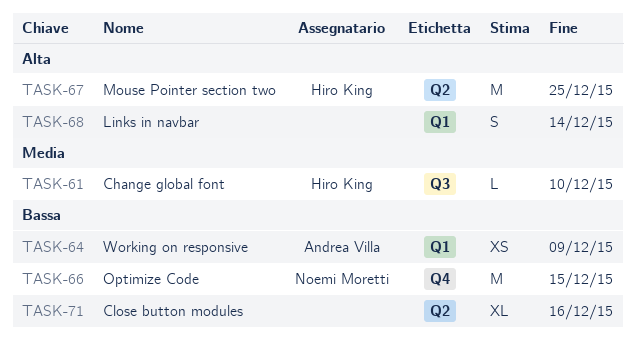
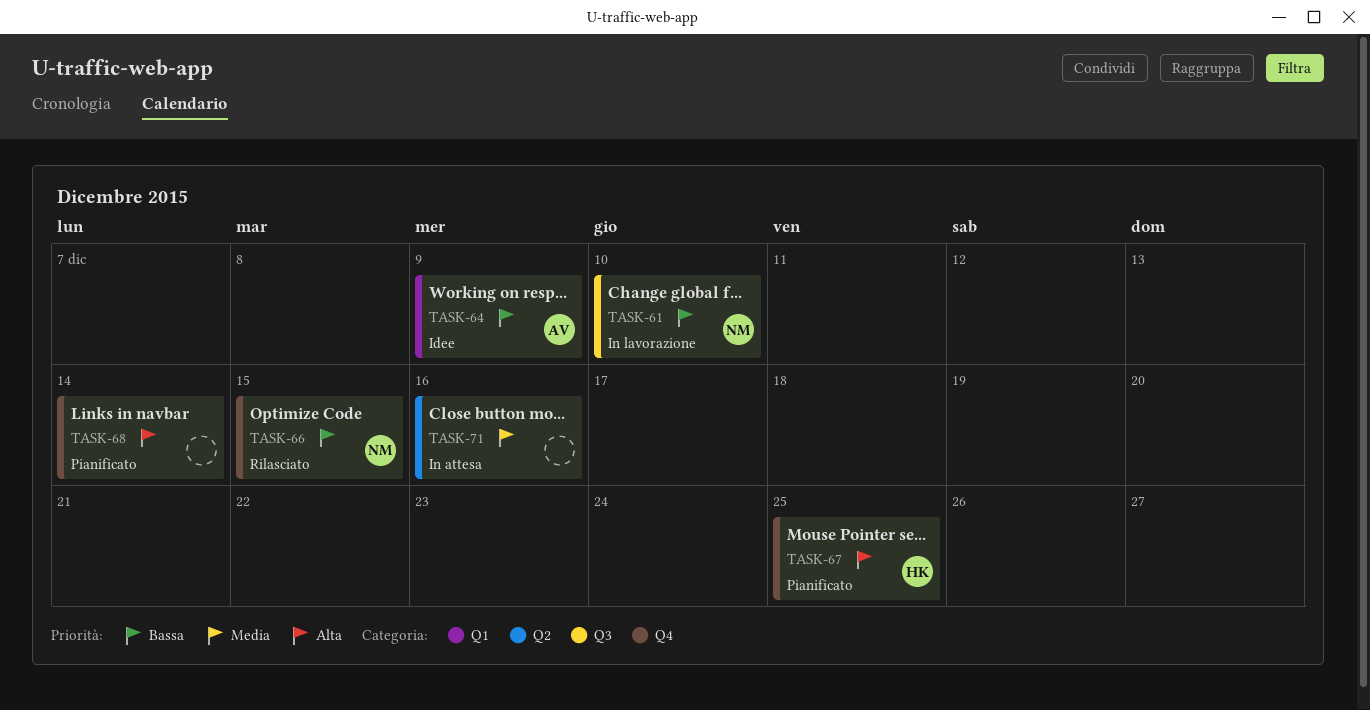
TASK-61, owner: Hiro King -> Noemi Moretti
TASK-61, priority: Media -> Bassa
TASK-67, label: Q2 -> Q4
TASK-68, label: Q1 -> Q4
TASK-71, priority: Bassa -> Media

